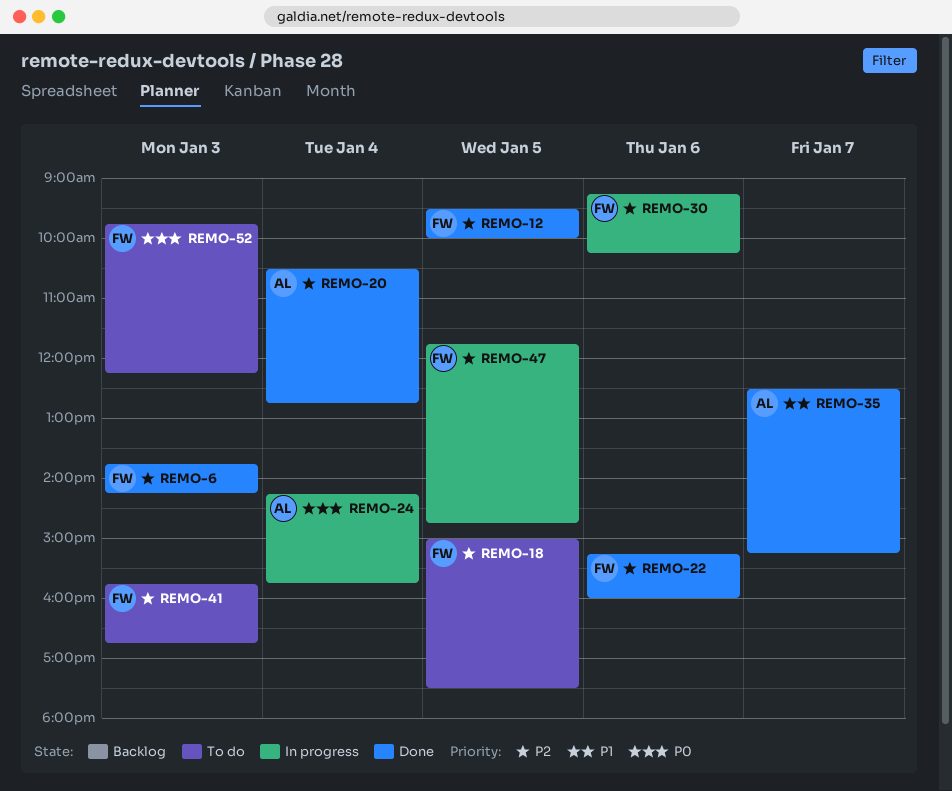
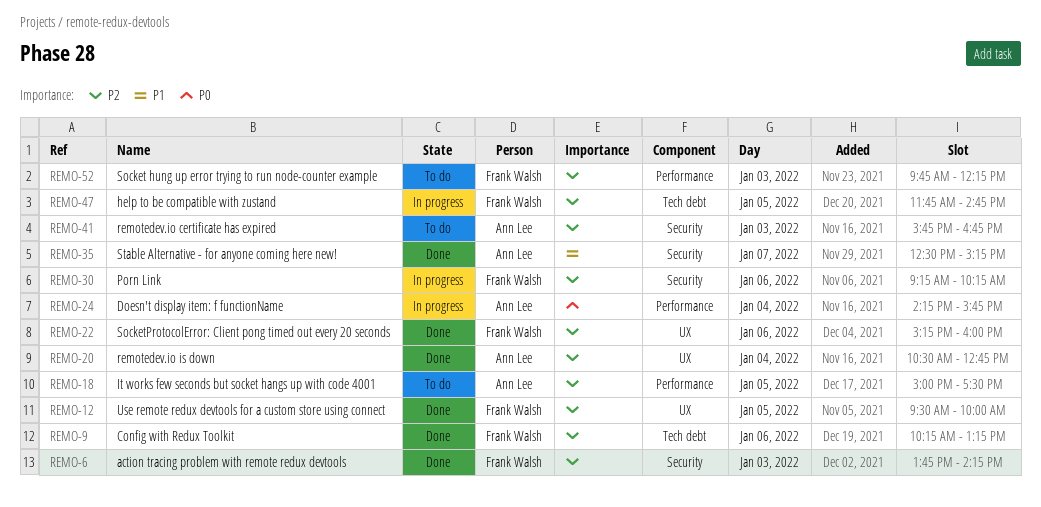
REMO-9: none -> present
REMO-18, owner: Frank Walsh -> Ann Lee
REMO-41, owner: Frank Walsh -> Ann Lee
REMO-52, priority: P0 -> P2

